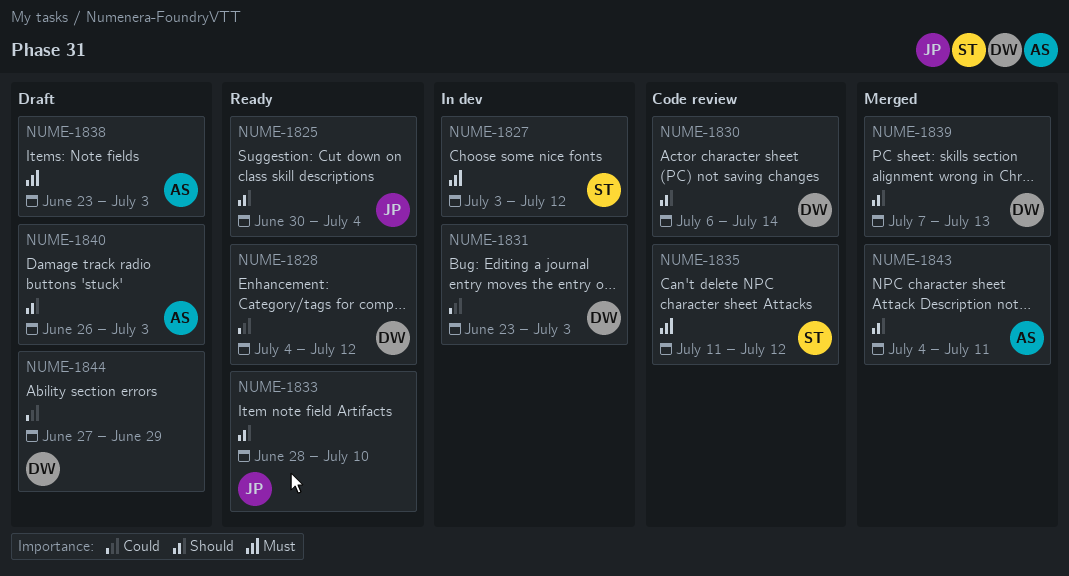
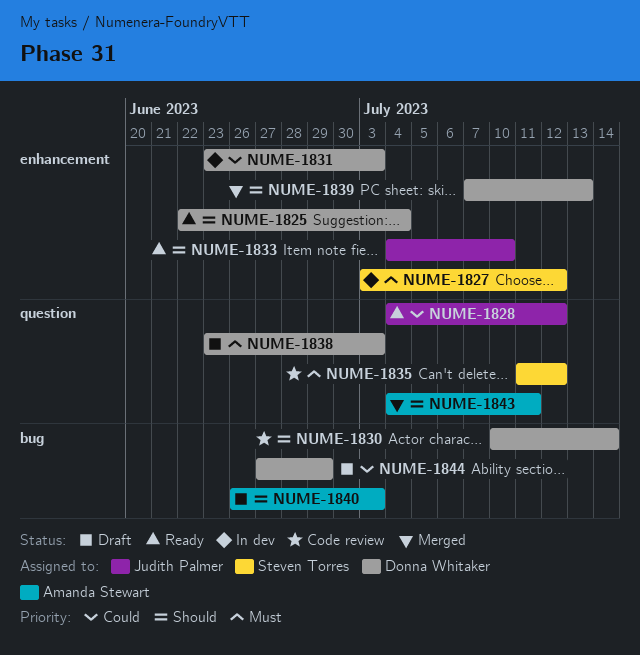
NUME-1825, owner: Judith Palmer -> Donna Whitaker
NUME-1825, start: Jun 30 -> Jun 22
NUME-1828, owner: Donna Whitaker -> Judith Palmer
NUME-1830, start: Jul 6 -> Jul 10
NUME-1833, start: Jun 28 -> Jul 4
NUME-1838, owner: Amanda Stewart -> Donna Whitaker

